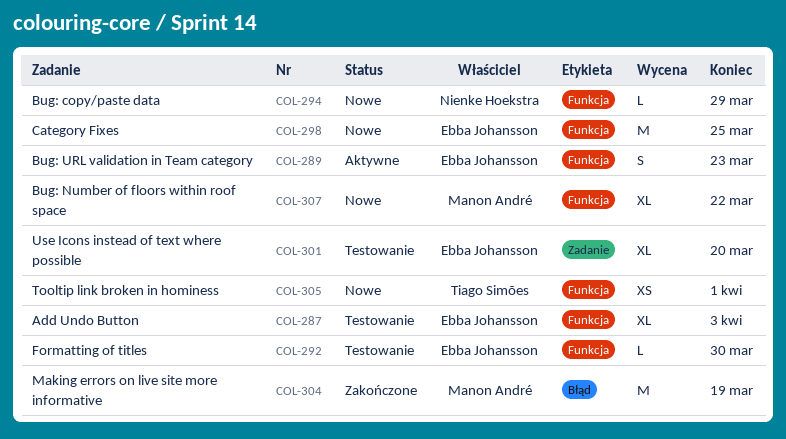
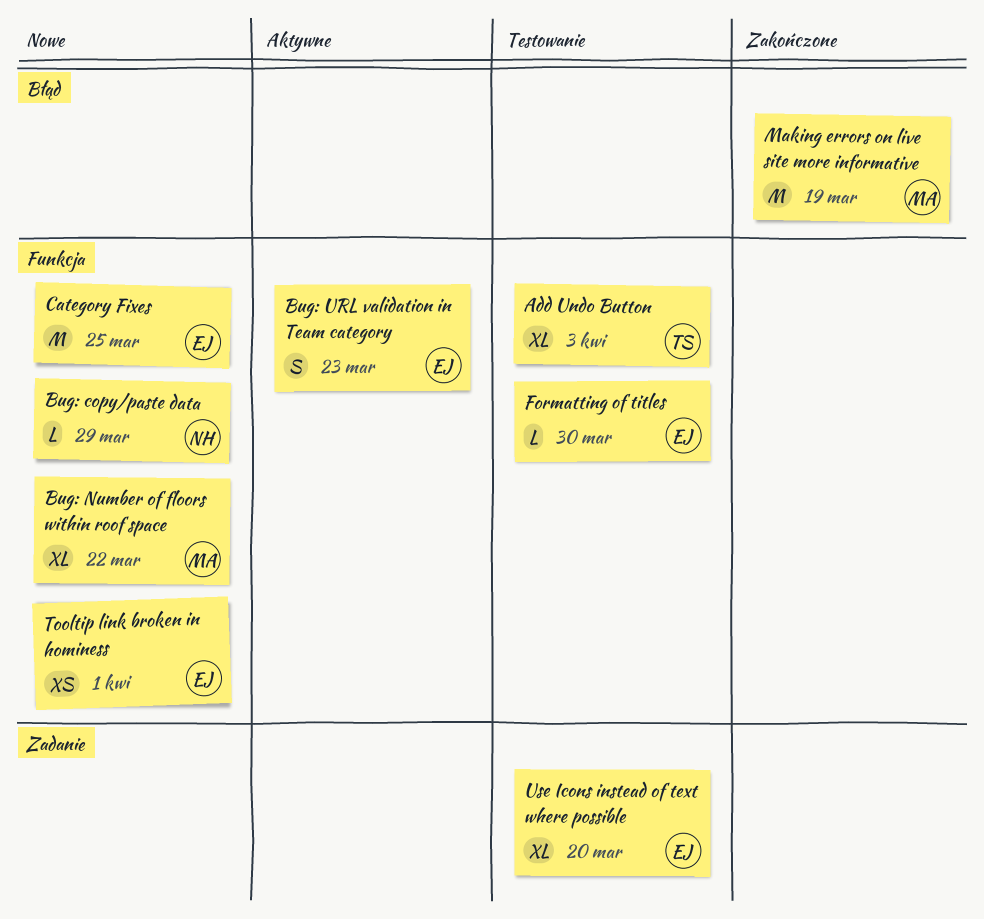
Add Undo Button, owner: Ebba Johansson -> Tiago Simões
Tooltip link broken in hominess, owner: Tiago Simões -> Ebba Johansson

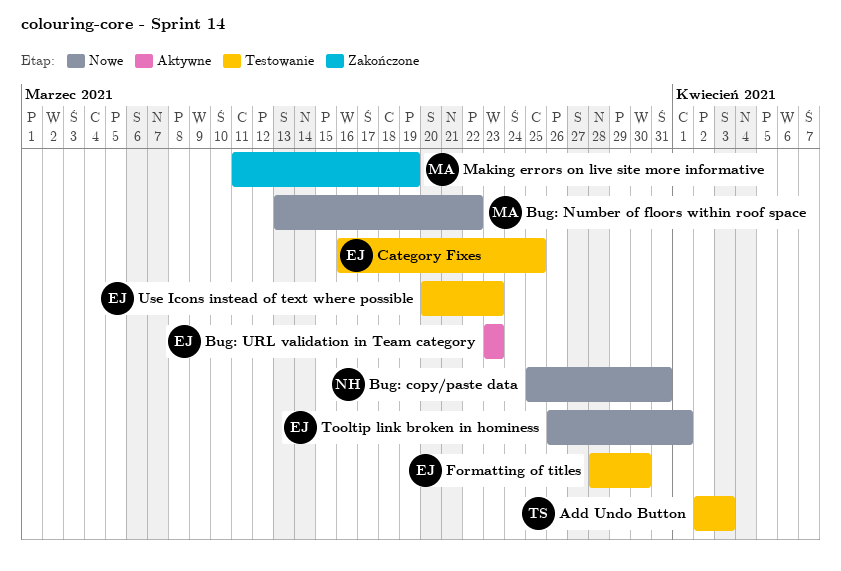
Bug: copy/paste data, due: Mar 29 -> Mar 31
Category Fixes, status: Nowe -> Testowanie
Use Icons instead of text where possible, due: Mar 20 -> Mar 23

